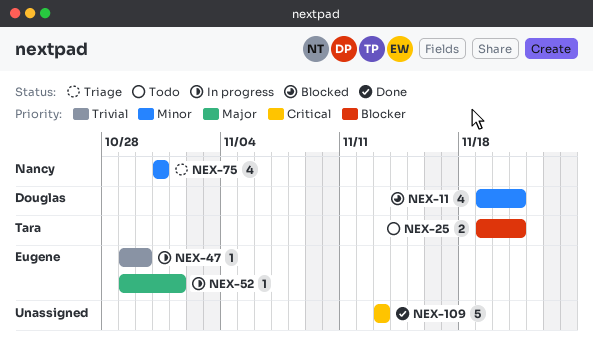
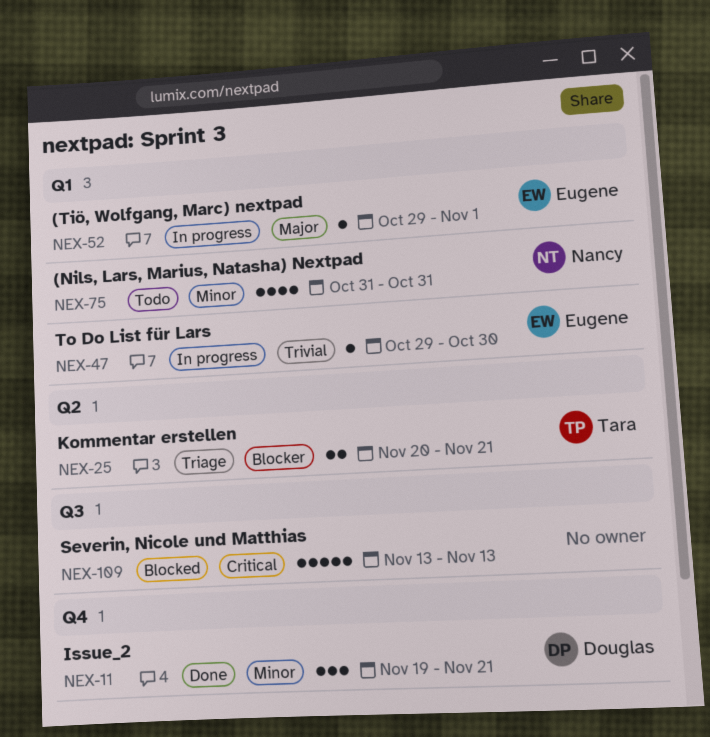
NEX-11, status: Blocked -> Done
NEX-11, estimate: 4 -> 3
NEX-25, status: Todo -> Triage
NEX-25, start: Nov 19 -> Nov 20
NEX-75, status: Triage -> Todo
NEX-109, status: Done -> Blocked

